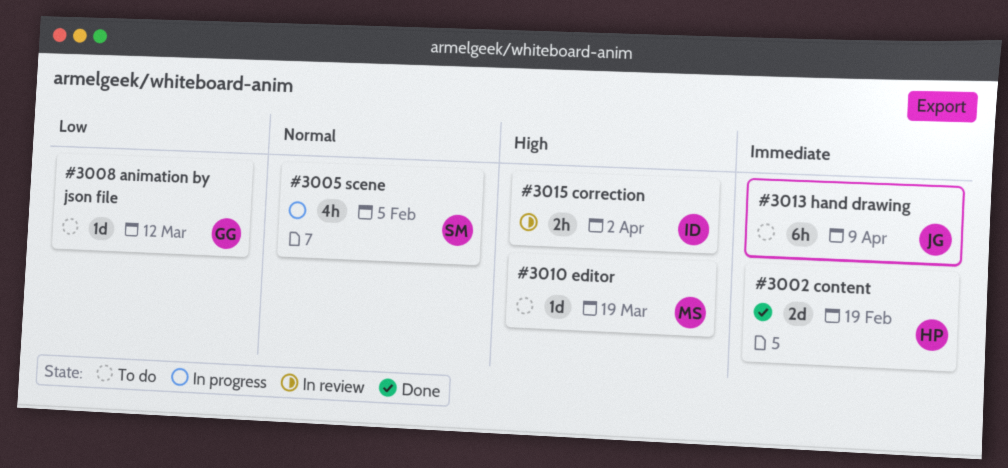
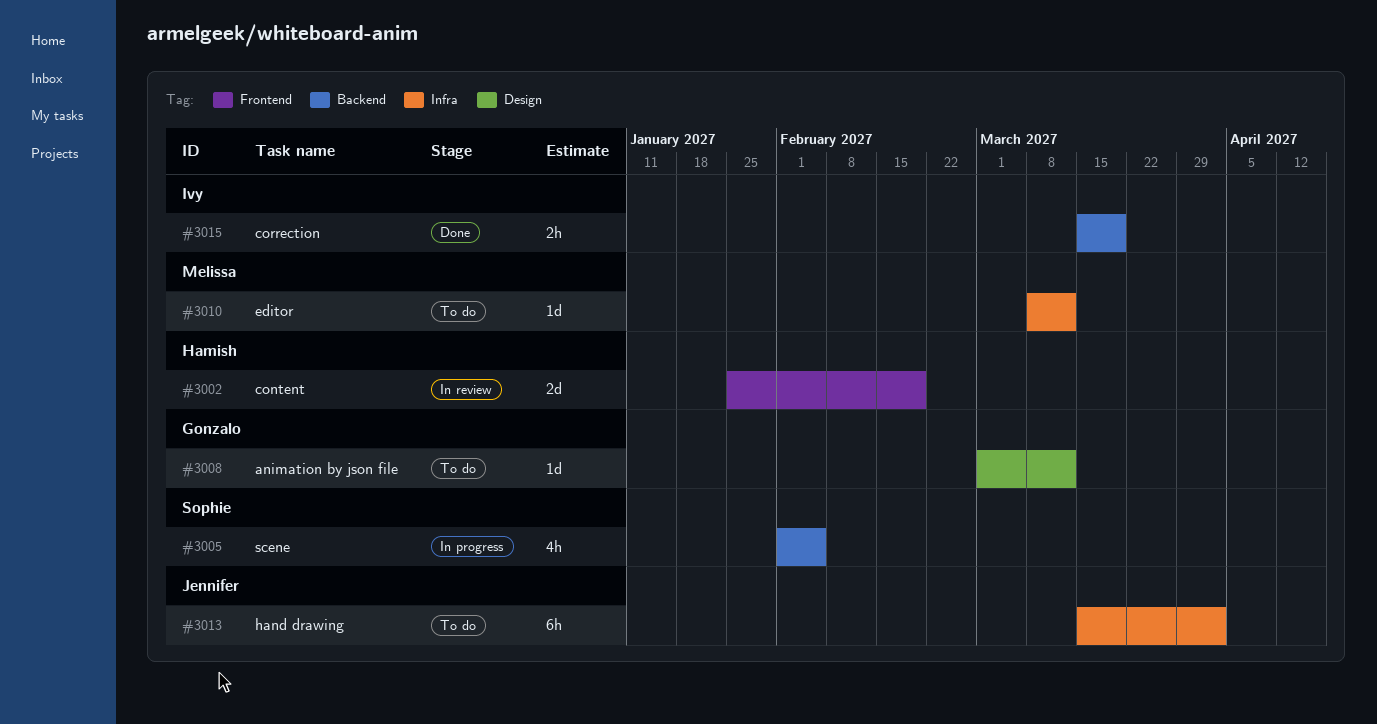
#3002, status: Done -> In review
#3010, due: Mar 19 -> Mar 12
#3013, due: Apr 9 -> Apr 2
#3015, status: In review -> Done
#3015, due: Apr 2 -> Mar 19

